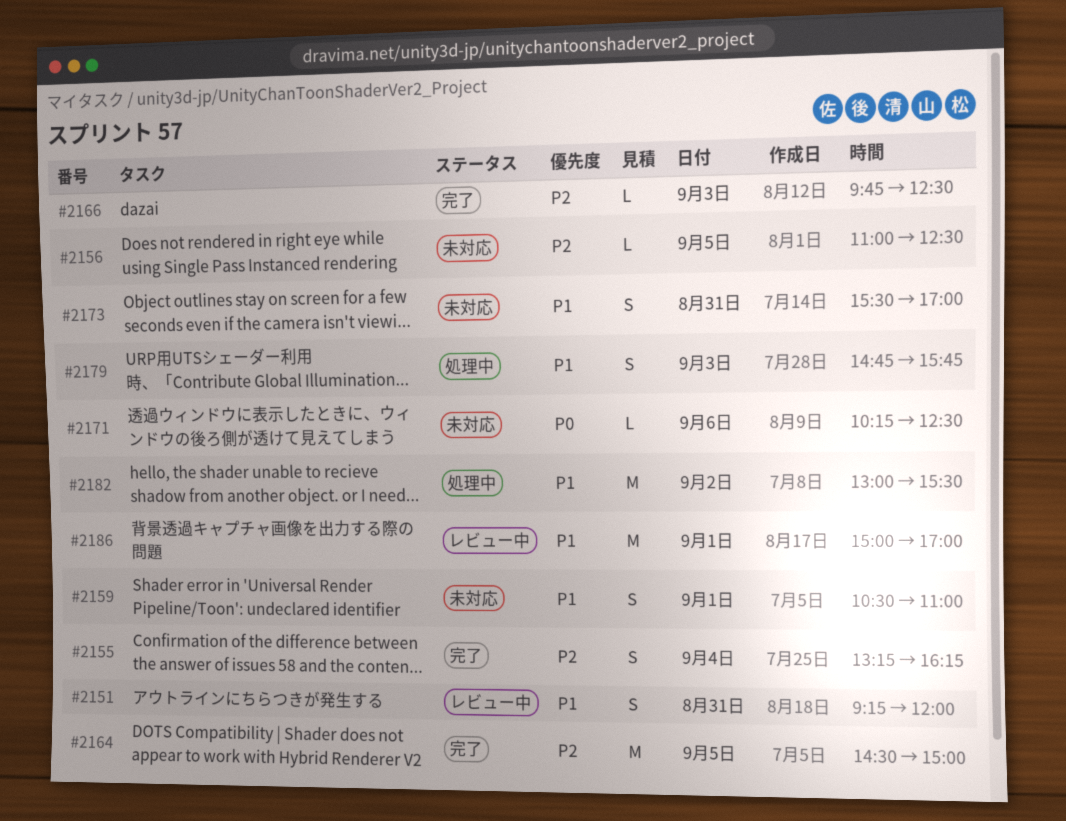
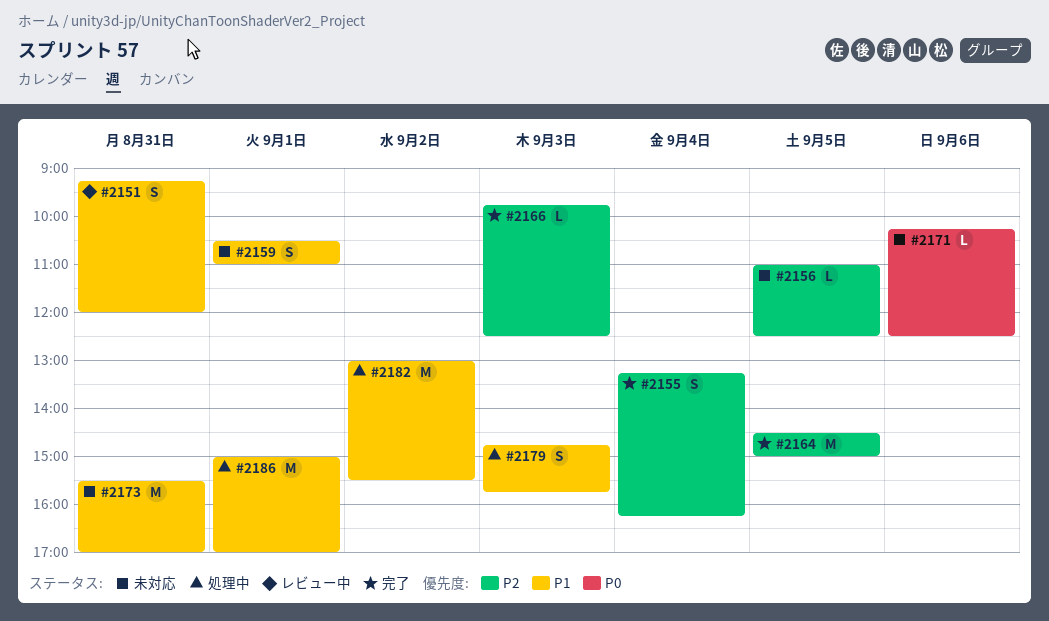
#2173, estimate: S -> M
#2186, status: レビュー中 -> 処理中

